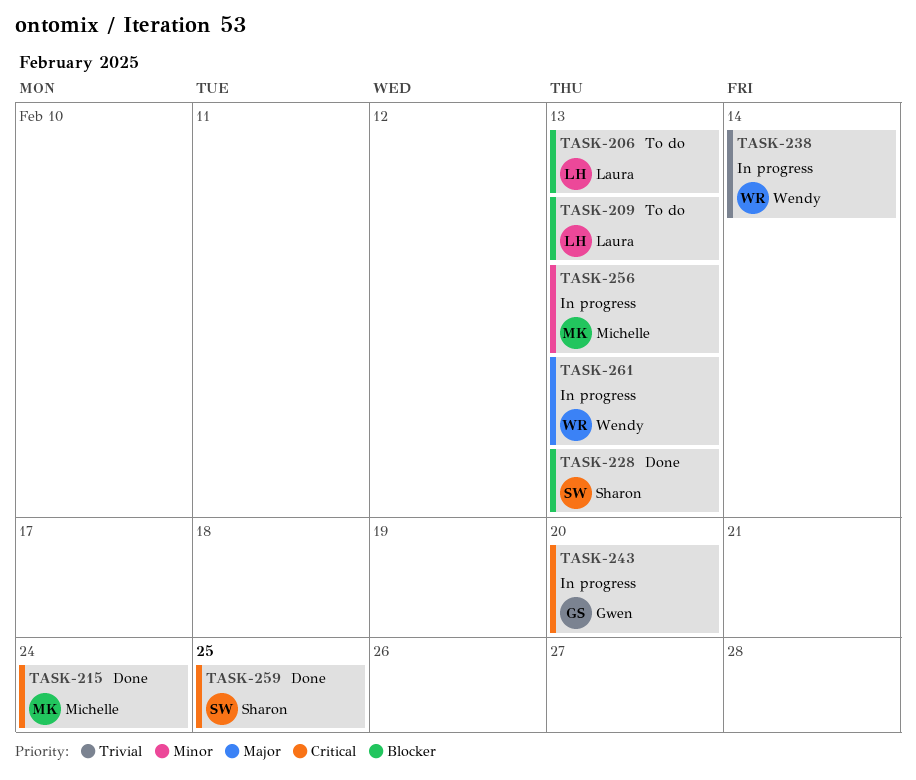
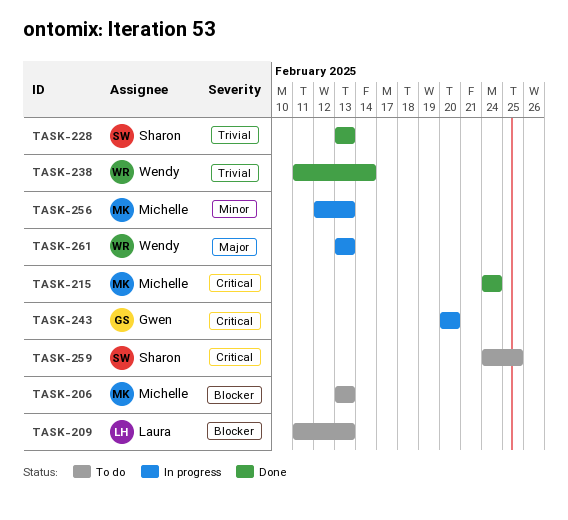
TASK-206, owner: Laura -> Michelle
TASK-228, priority: Blocker -> Trivial
TASK-238, status: In progress -> Done
TASK-259, status: Done -> To do

